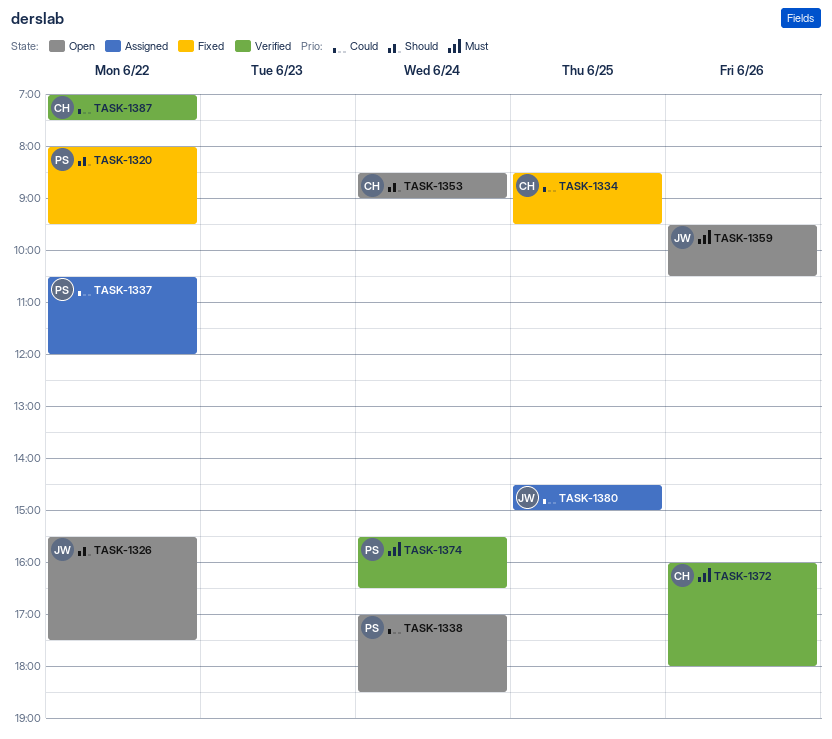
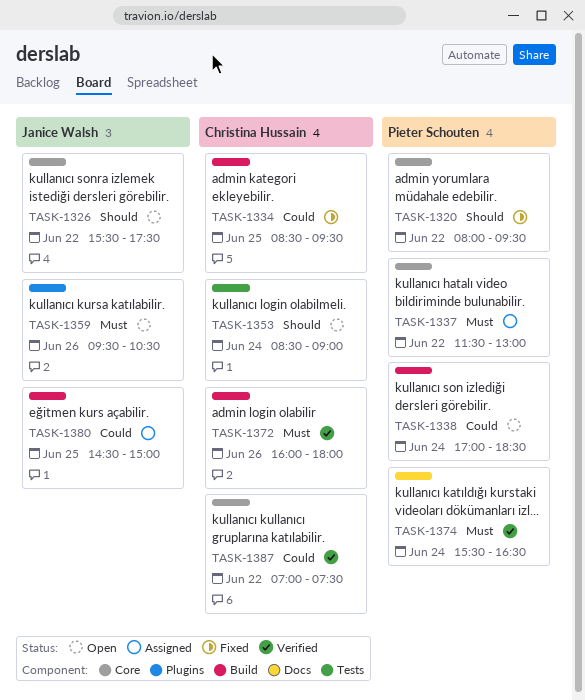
TASK-1337, priority: Could -> Must
TASK-1337, begins: 10:30 -> 11:30
TASK-1337, ends: 12:00 -> 13:00

